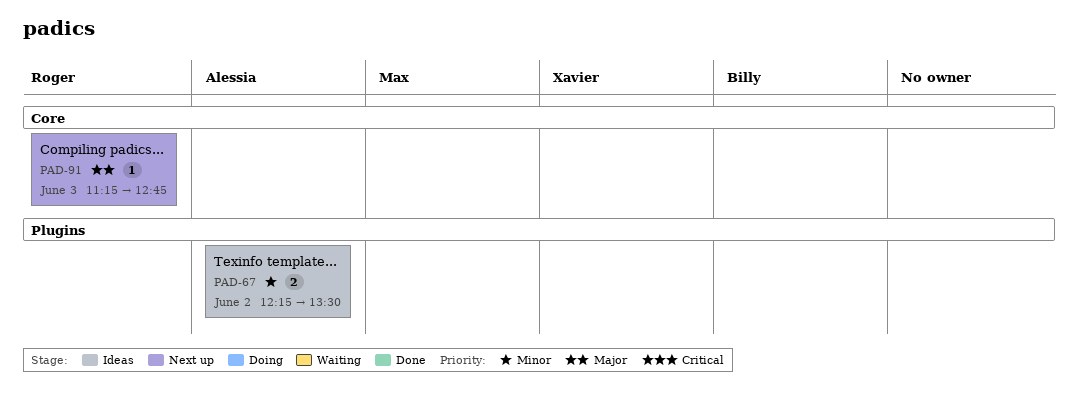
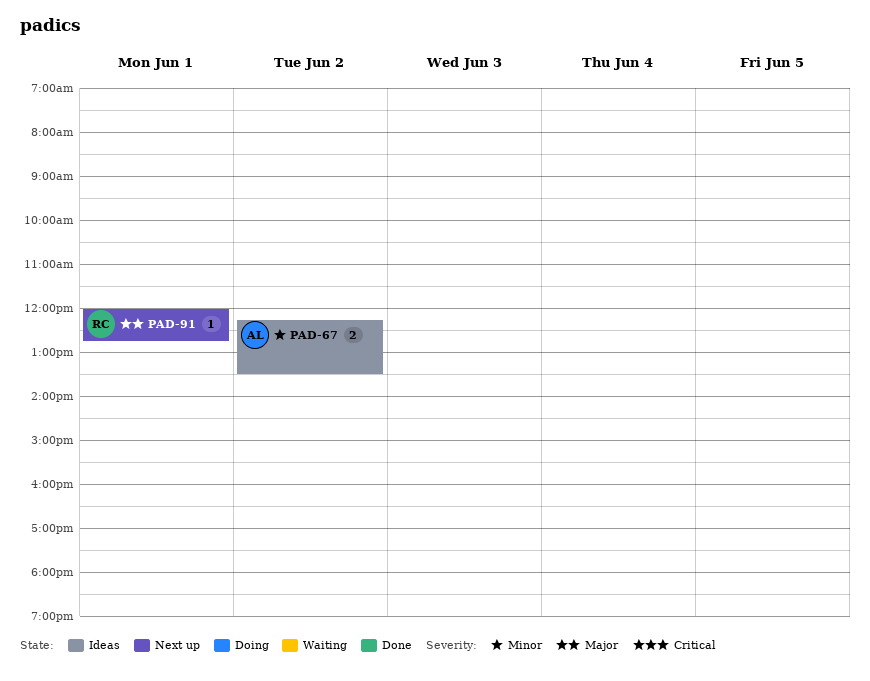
PAD-91, day: Jun 3 -> Jun 1
PAD-91, begins: 11:15 -> 12:00

